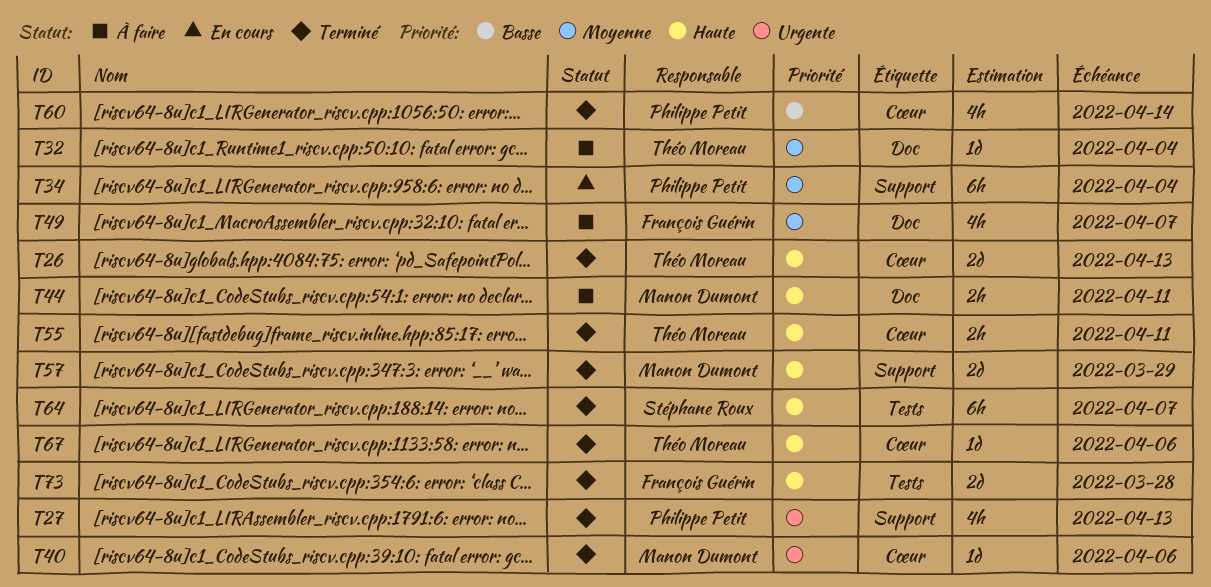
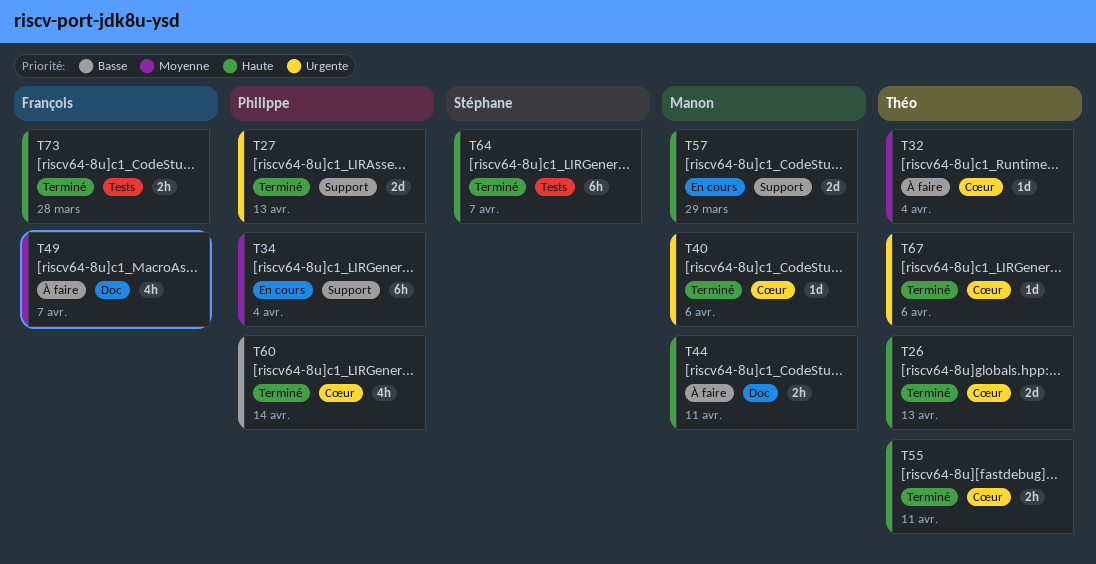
T27, estimate: 4h -> 2d
T32, label: Doc -> Cœur
T57, status: Terminé -> En cours
T67, priority: Haute -> Urgente
T73, estimate: 2d -> 2h

